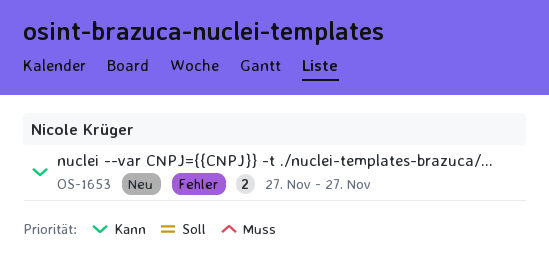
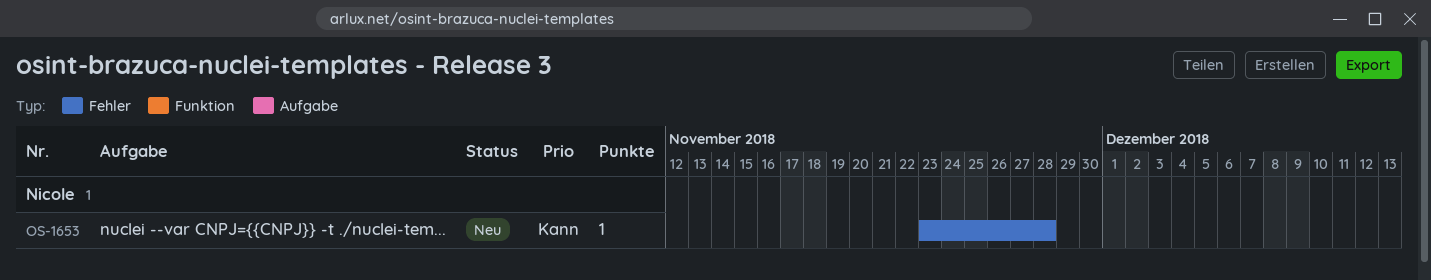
OS-1653, estimate: 2 -> 1
OS-1653, start: Nov 27 -> Nov 23
OS-1653, due: Nov 27 -> Nov 28

